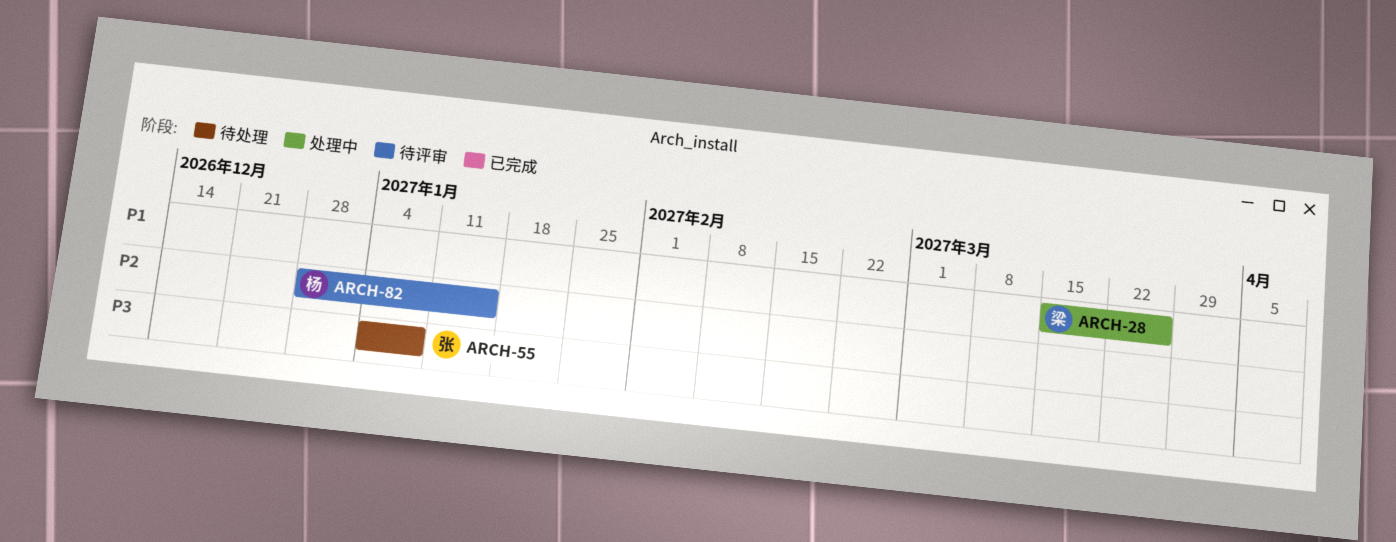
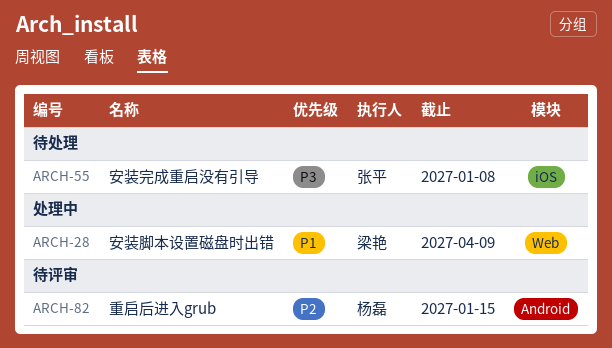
ARCH-28, due: Mar 26 -> Apr 9

